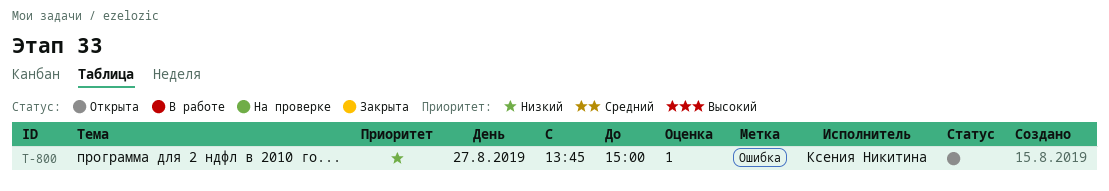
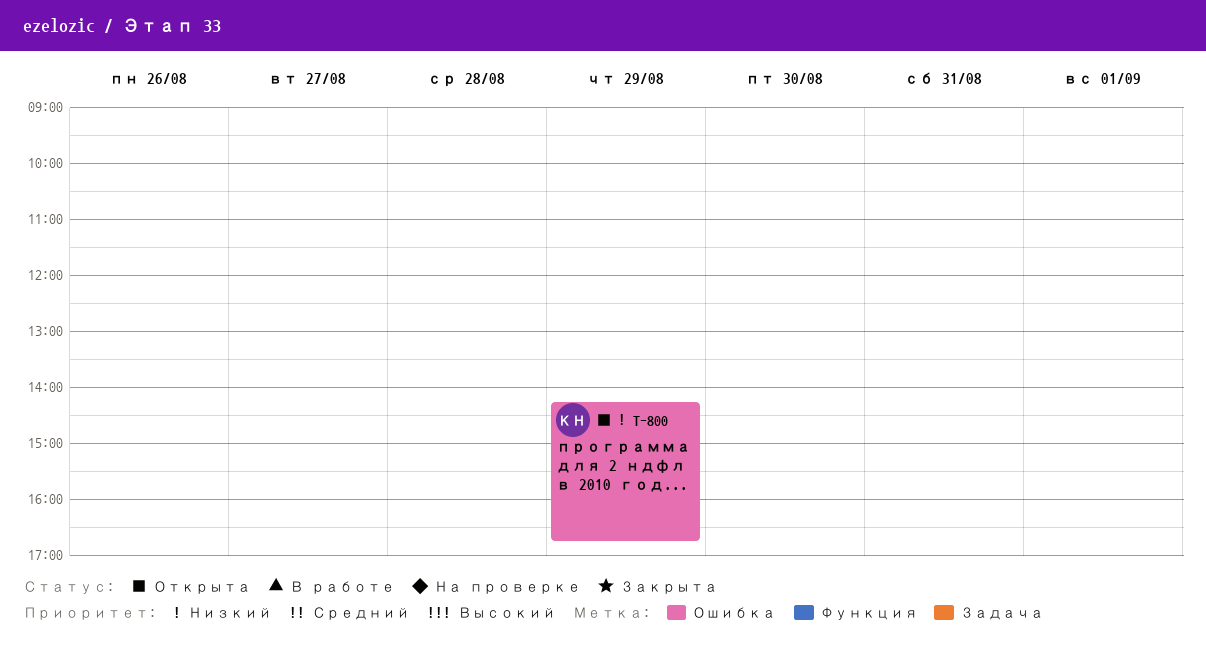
T-800, day: Aug 27 -> Aug 29
T-800, begins: 13:45 -> 14:15
T-800, ends: 15:00 -> 16:45

